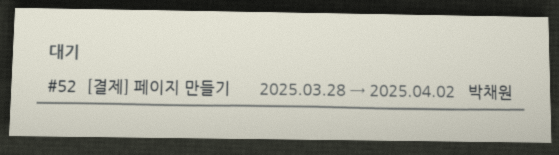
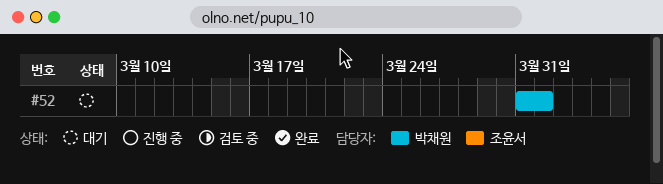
#52, start: Mar 28 -> Mar 31
#52, due: Apr 2 -> Apr 1

